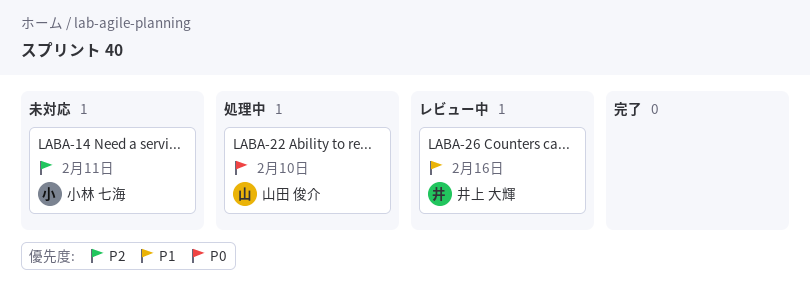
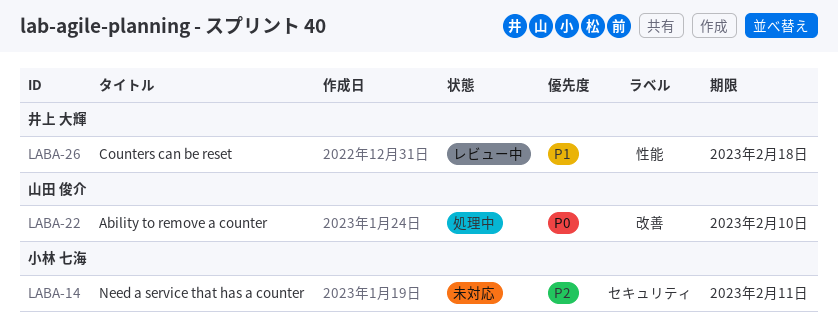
LABA-26, due: Feb 16 -> Feb 18

